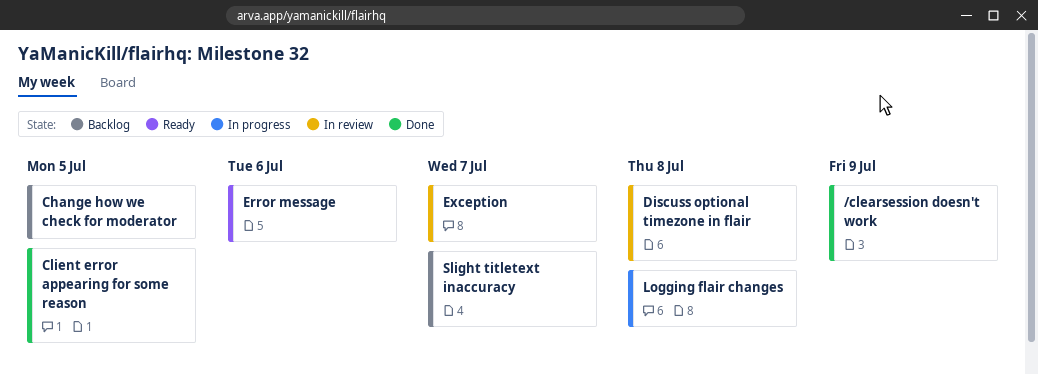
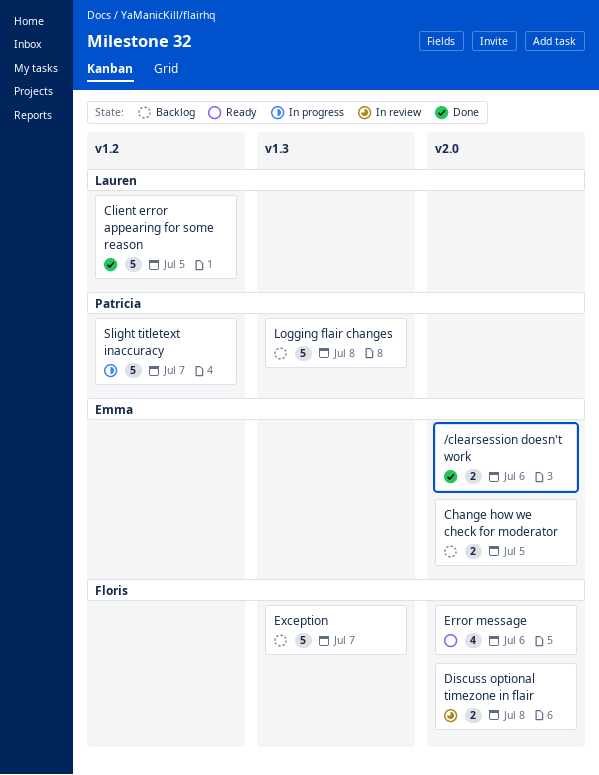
/clearsession doesn't work, due: Jul 9 -> Jul 6
Exception, status: In review -> Backlog
Logging flair changes, status: In progress -> Backlog
Slight titletext inaccuracy, status: Backlog -> In progress

